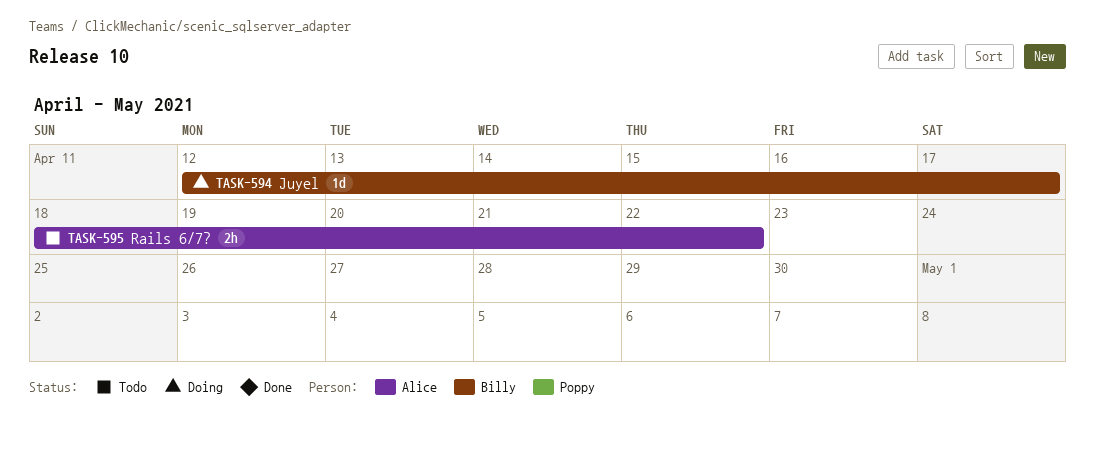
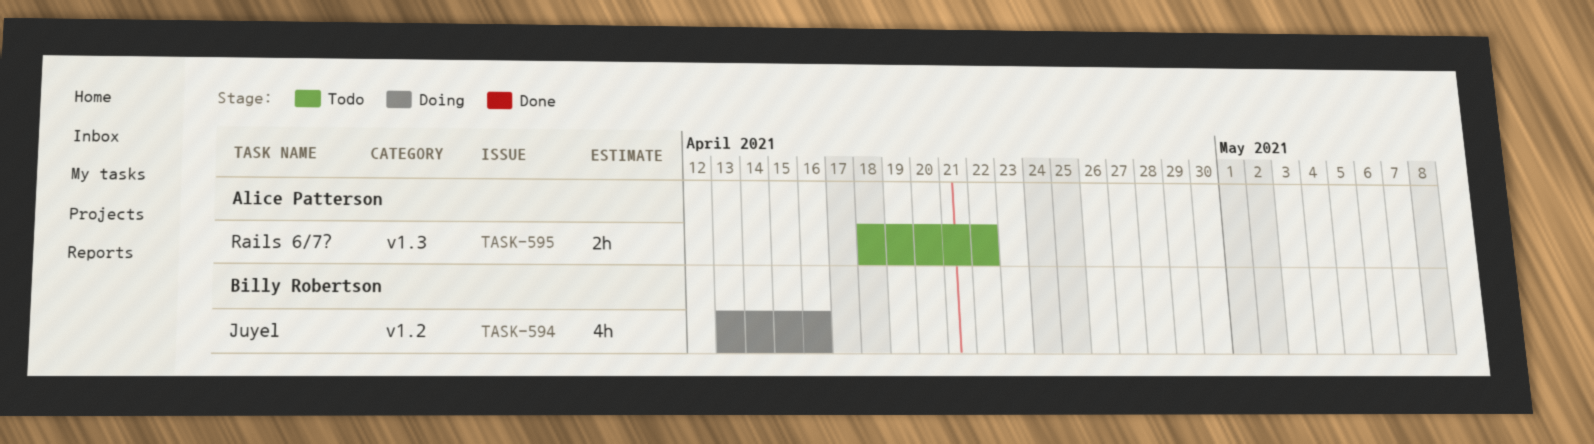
TASK-594, estimate: 1d -> 4h
TASK-594, start: Apr 12 -> Apr 13
TASK-594, due: Apr 17 -> Apr 16

